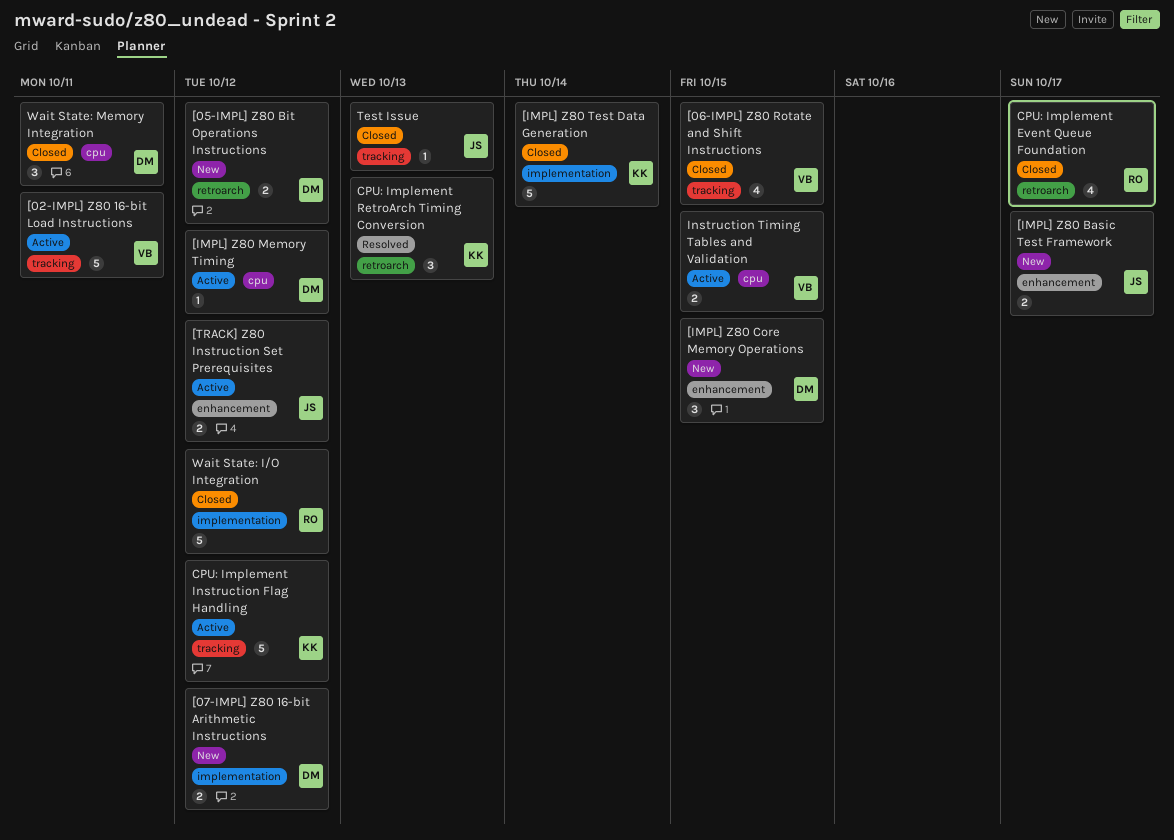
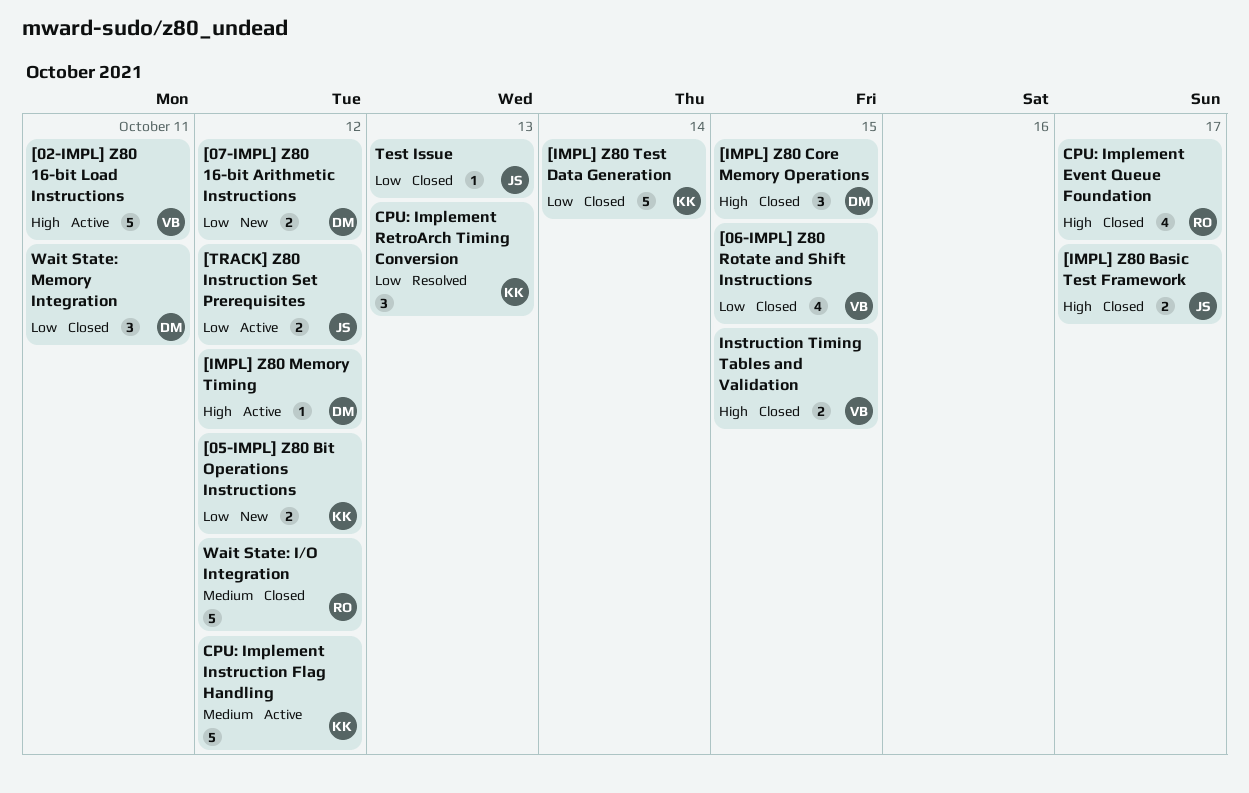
[05-IMPL] Z80 Bit Operations Instructions, owner: DM -> KK
[IMPL] Z80 Basic Test Framework, status: New -> Closed
[IMPL] Z80 Core Memory Operations, status: New -> Closed
Instruction Timing Tables and Validation, status: Active -> Closed

